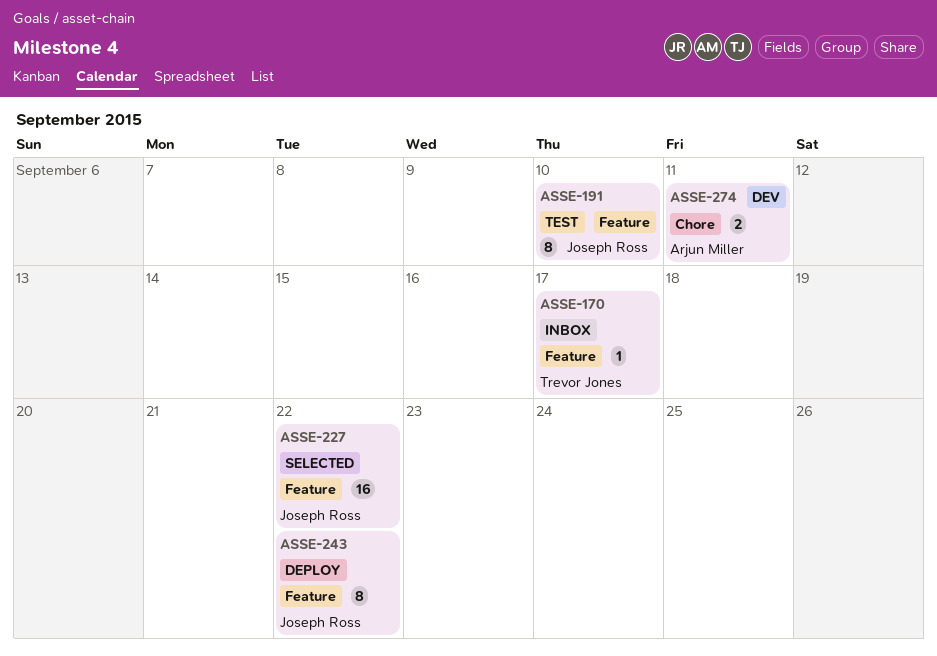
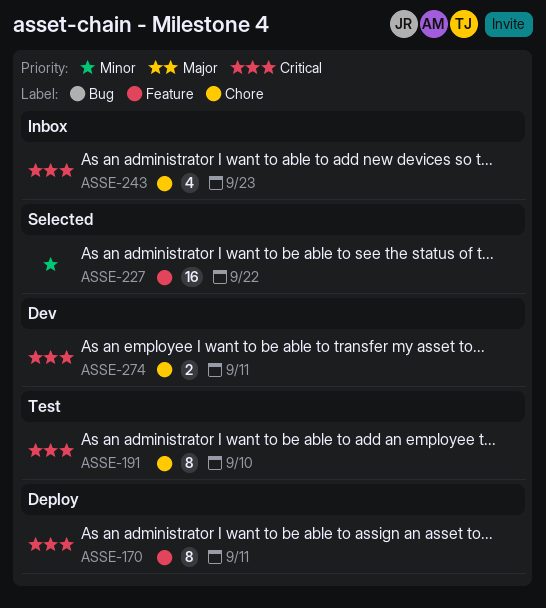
ASSE-170, status: Inbox -> Deploy
ASSE-170, estimate: 1 -> 8
ASSE-170, due: Sep 17 -> Sep 11
ASSE-191, label: Feature -> Chore
ASSE-243, status: Deploy -> Inbox
ASSE-243, label: Feature -> Chore
ASSE-243, estimate: 8 -> 4
ASSE-243, due: Sep 22 -> Sep 23

